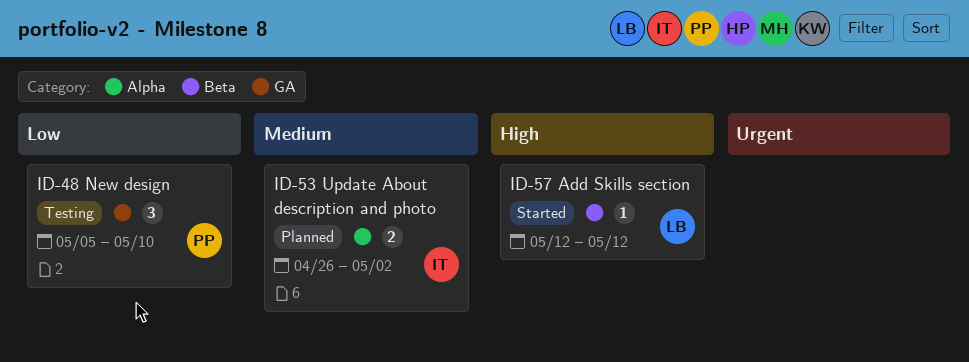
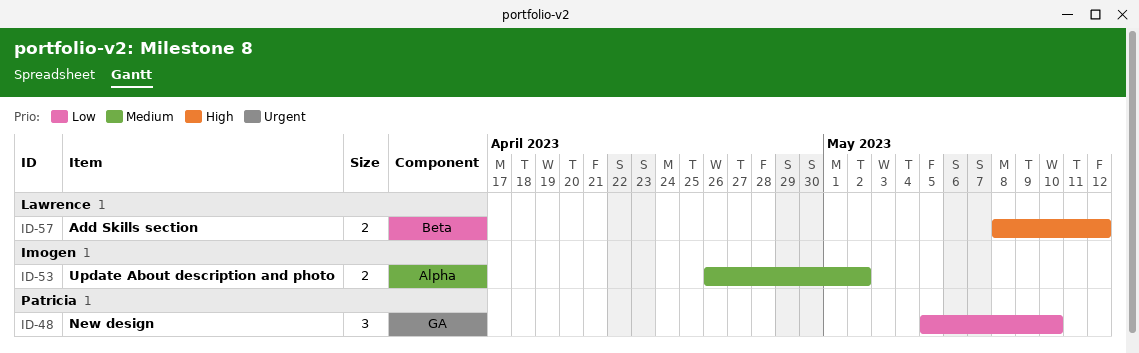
ID-57, estimate: 1 -> 2
ID-57, start: May 12 -> May 8

